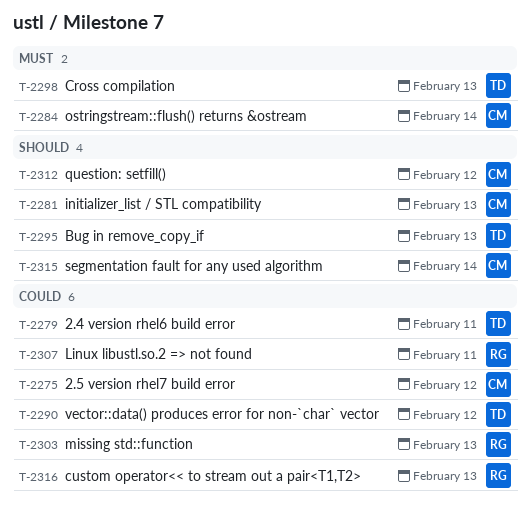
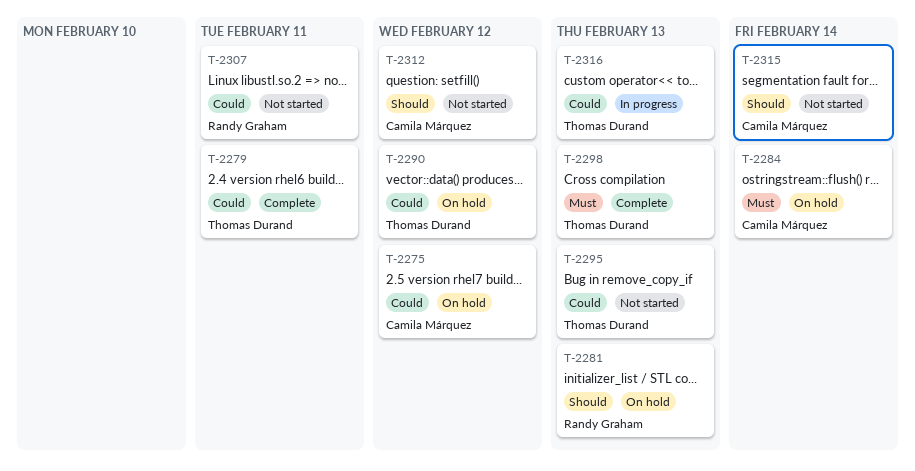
T-2281, owner: Camila Márquez -> Randy Graham
T-2295, priority: Should -> Could
T-2303: present -> none
T-2316, owner: Randy Graham -> Thomas Durand

